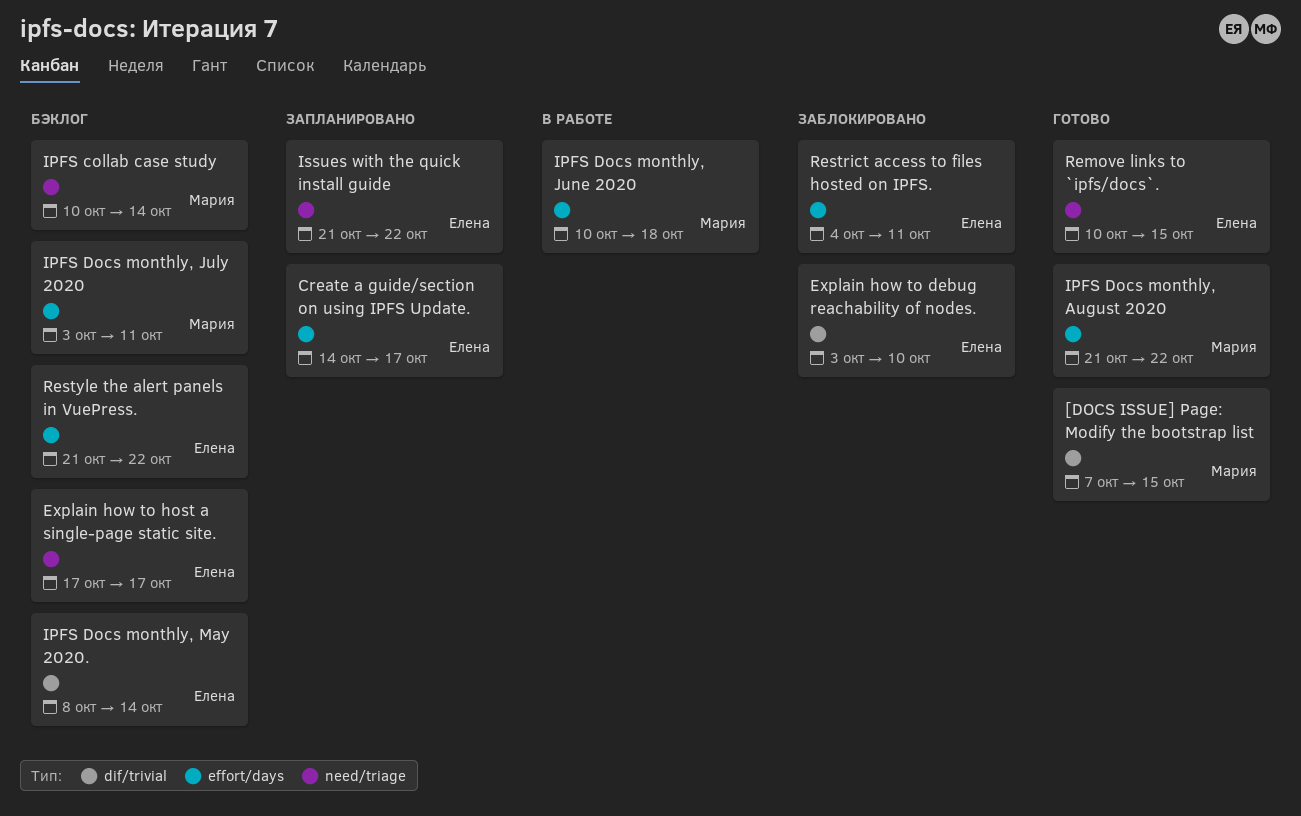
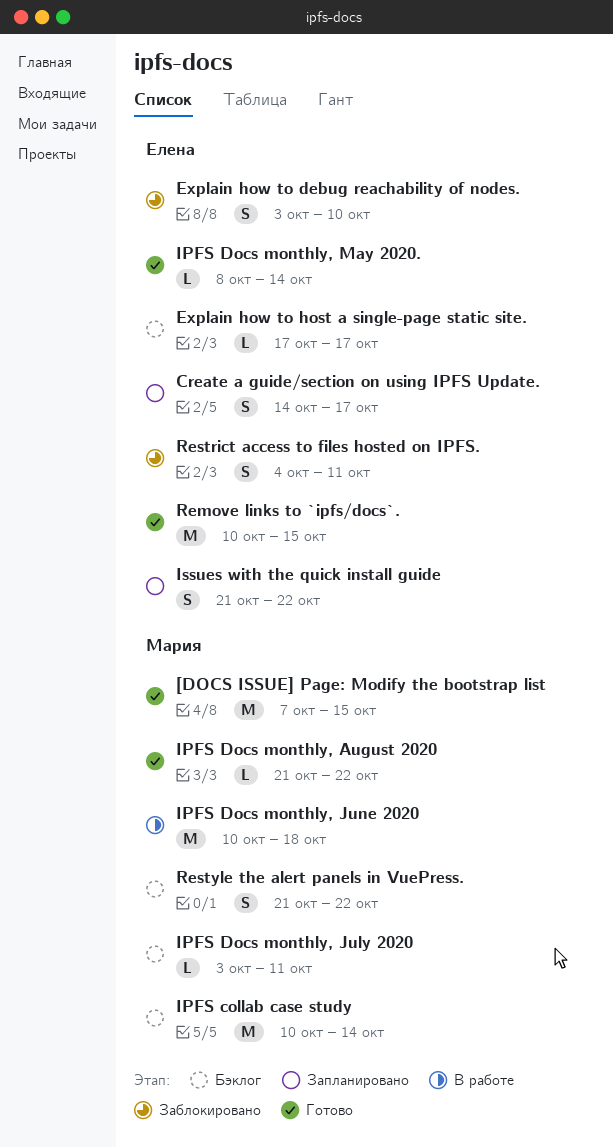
IPFS Docs monthly, May 2020., status: Бэклог -> Готово
Restyle the alert panels in VuePress., owner: Елена -> Мария

